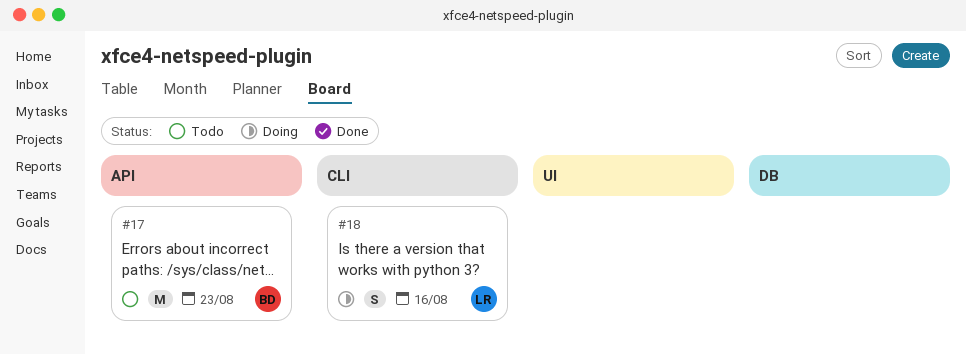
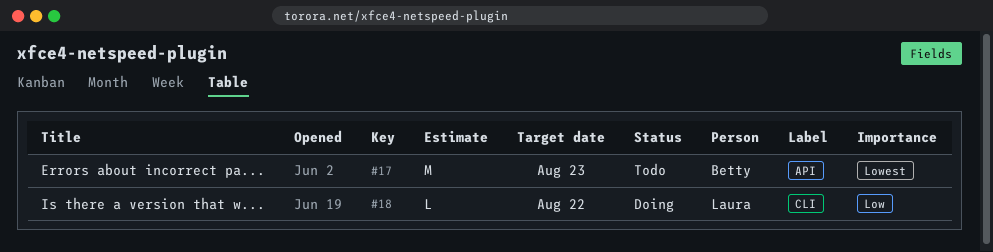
#18, estimate: S -> L
#18, due: Aug 16 -> Aug 22

